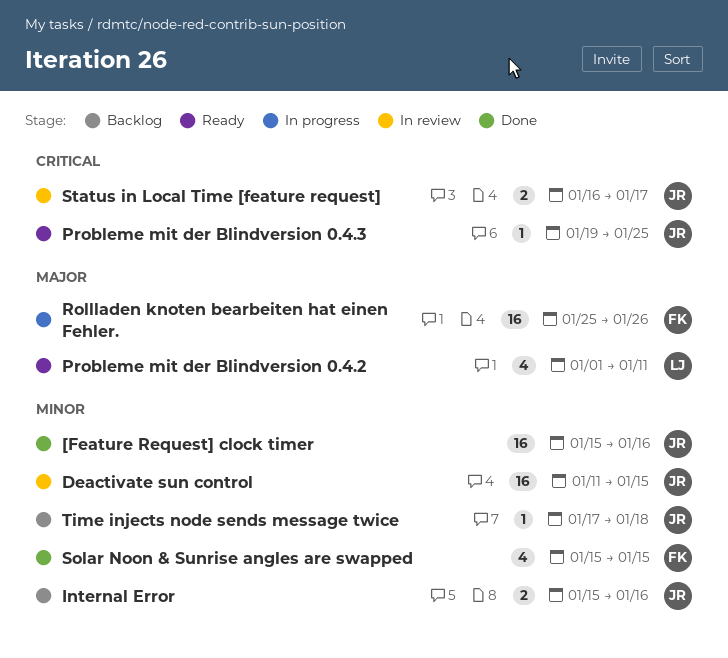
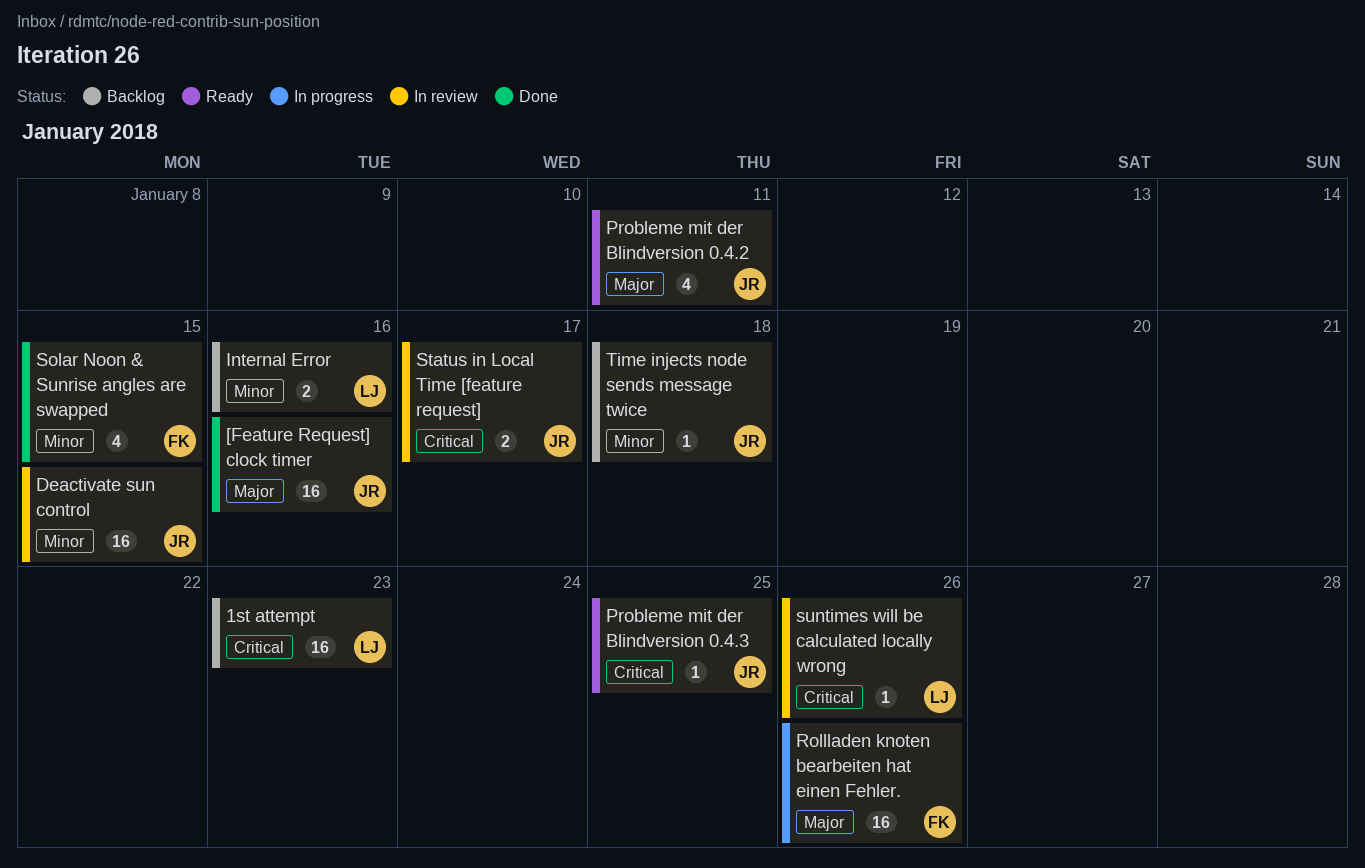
1st attempt: none -> present
[Feature Request] clock timer, priority: Minor -> Major
Internal Error, owner: JR -> LJ
Probleme mit der Blindversion 0.4.2, owner: LJ -> JR
suntimes will be calculated locally wrong: none -> present

